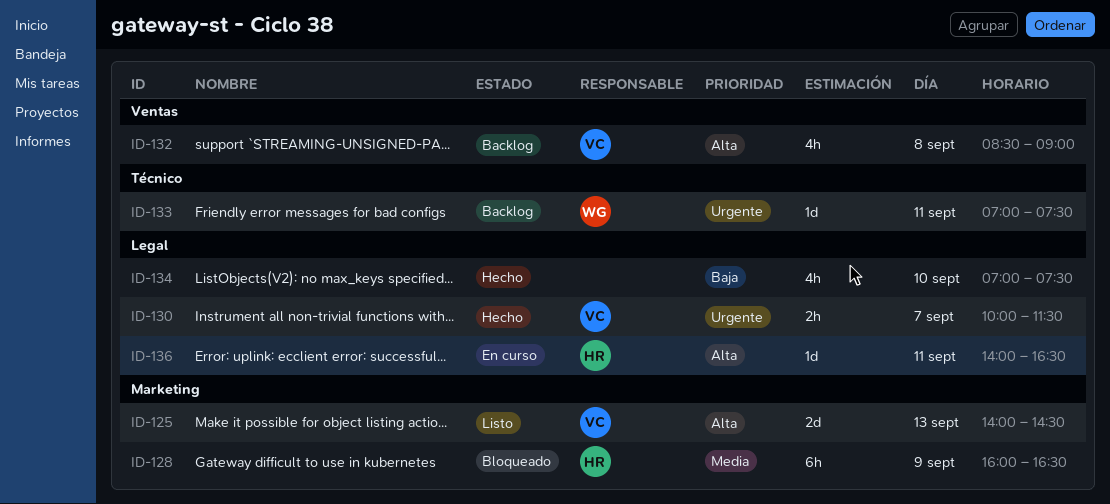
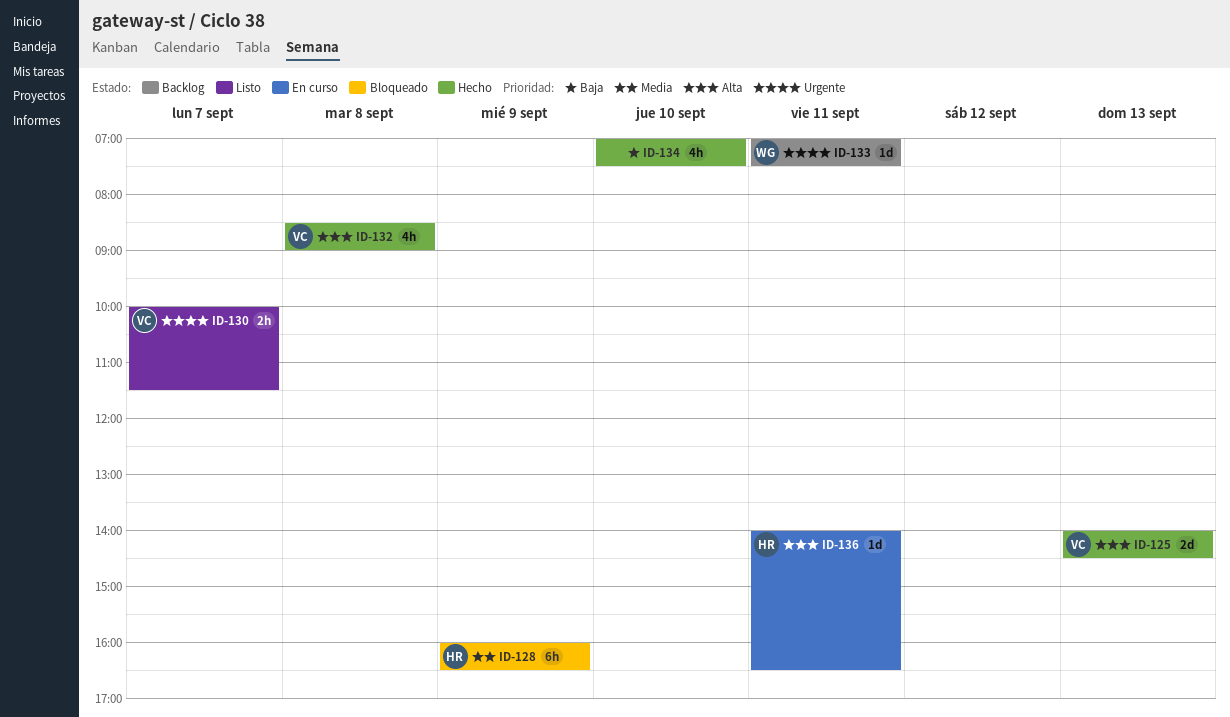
ID-125, status: Listo -> Hecho
ID-130, status: Hecho -> Listo
ID-132, status: Backlog -> Hecho

